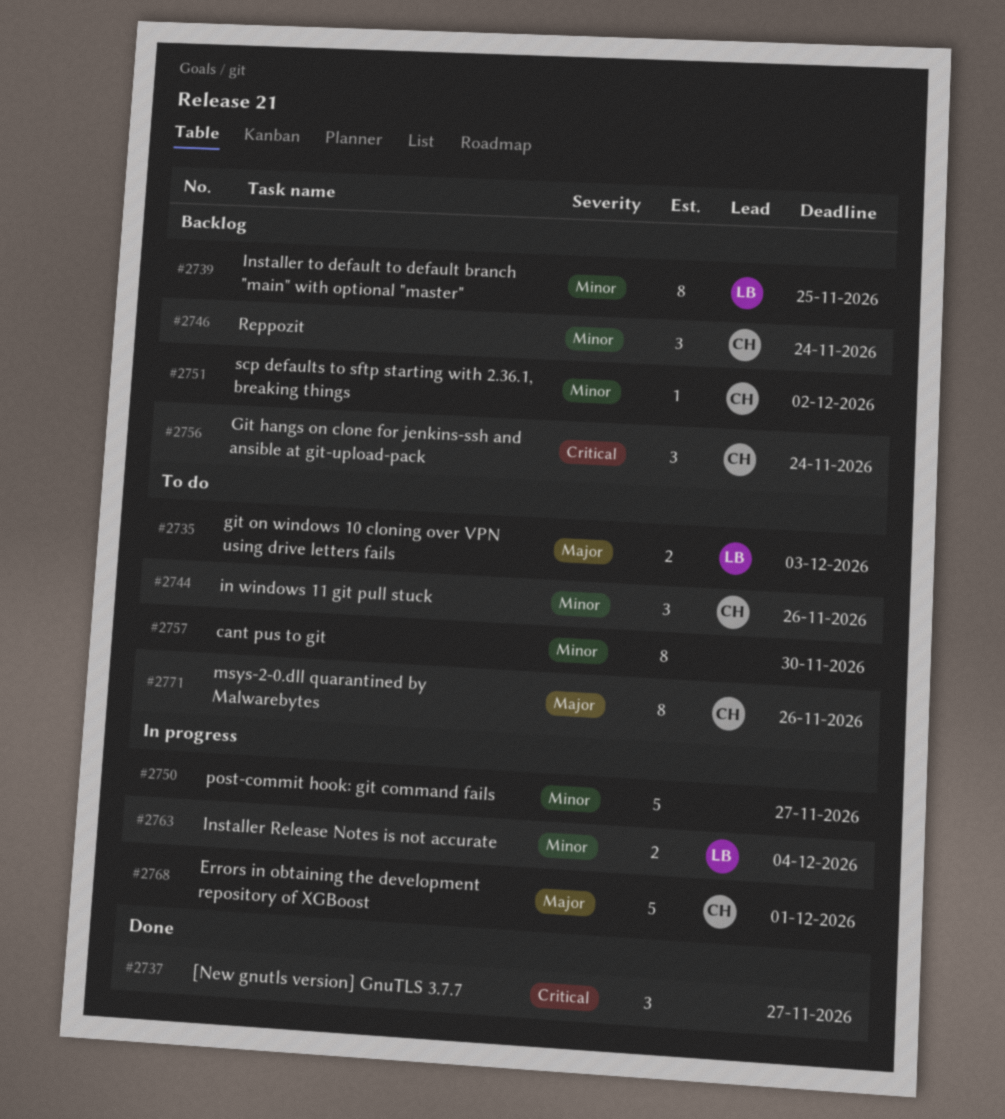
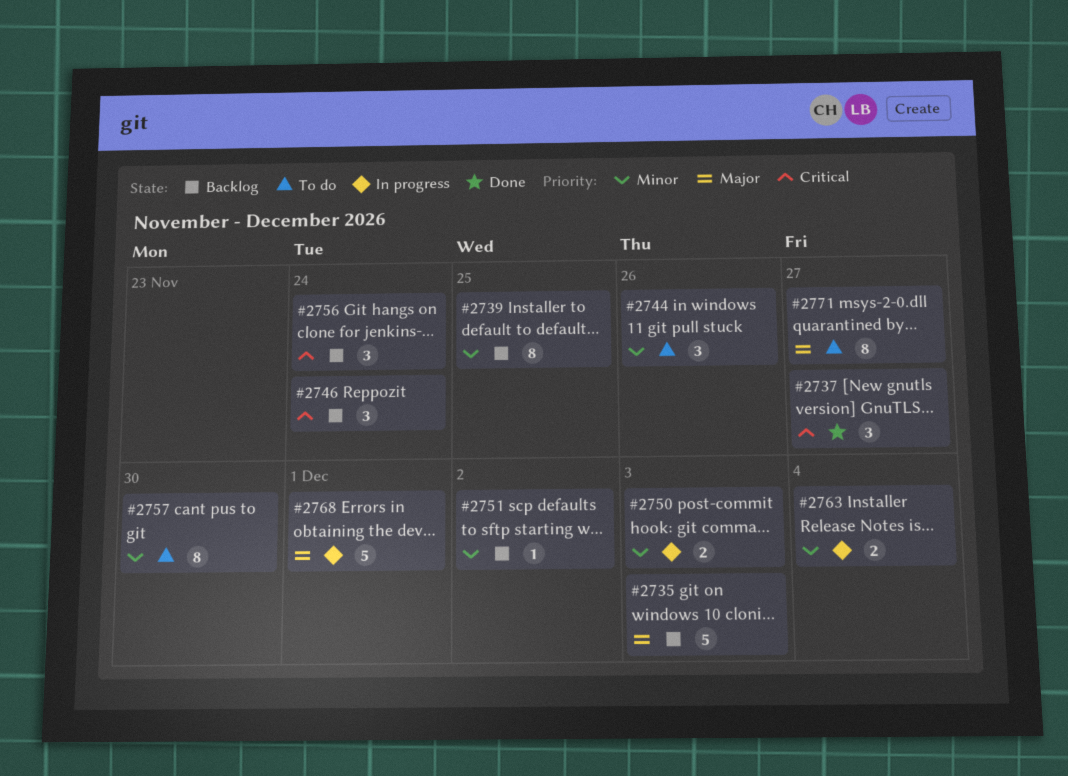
#2735, status: To do -> Backlog
#2735, estimate: 2 -> 5
#2746, priority: Minor -> Critical
#2750, estimate: 5 -> 2
#2750, due: Nov 27 -> Dec 3
#2771, due: Nov 26 -> Nov 27

